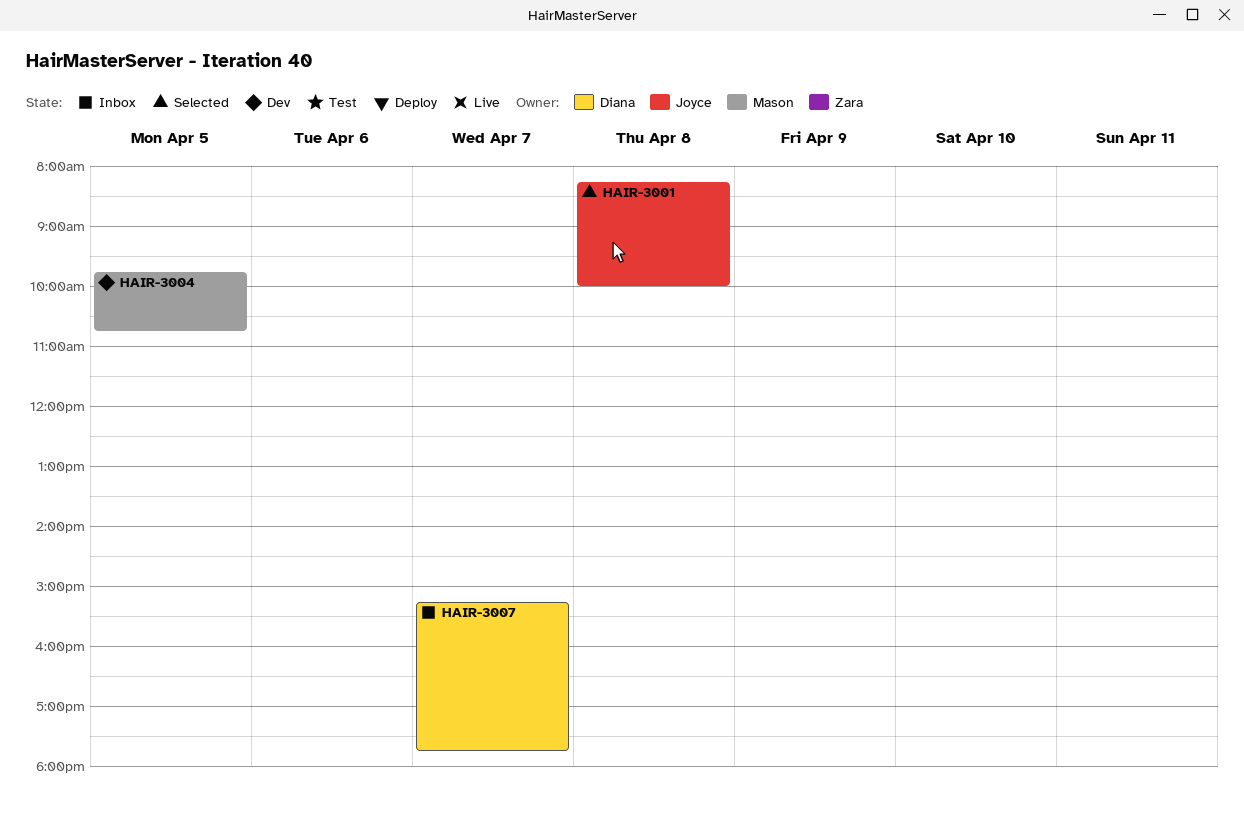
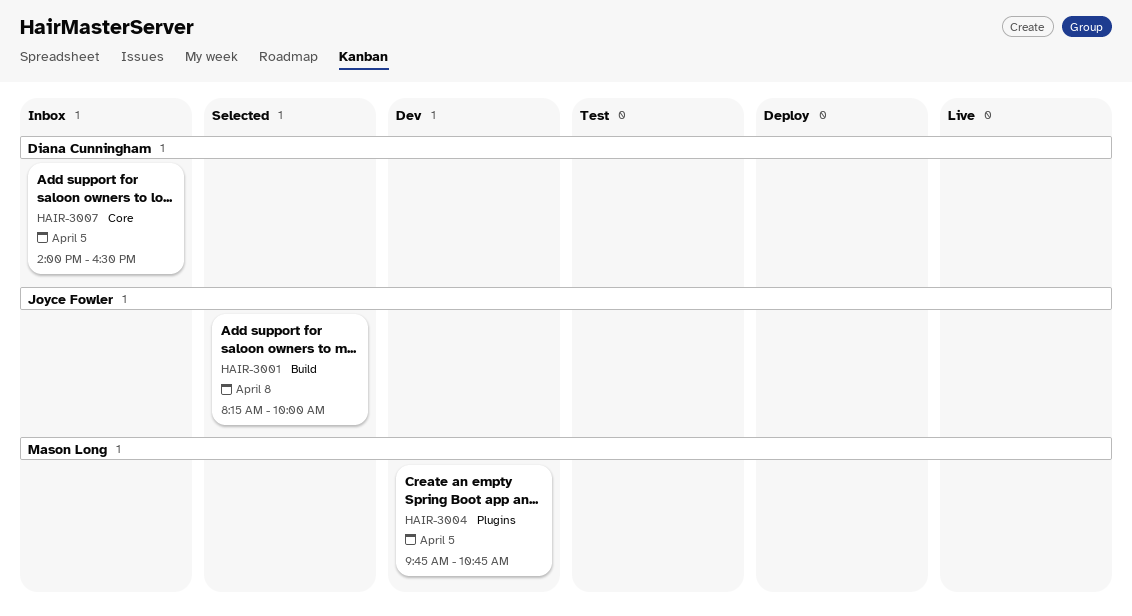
HAIR-3007, day: Apr 7 -> Apr 5
HAIR-3007, begins: 15:15 -> 14:00
HAIR-3007, ends: 17:45 -> 16:30

